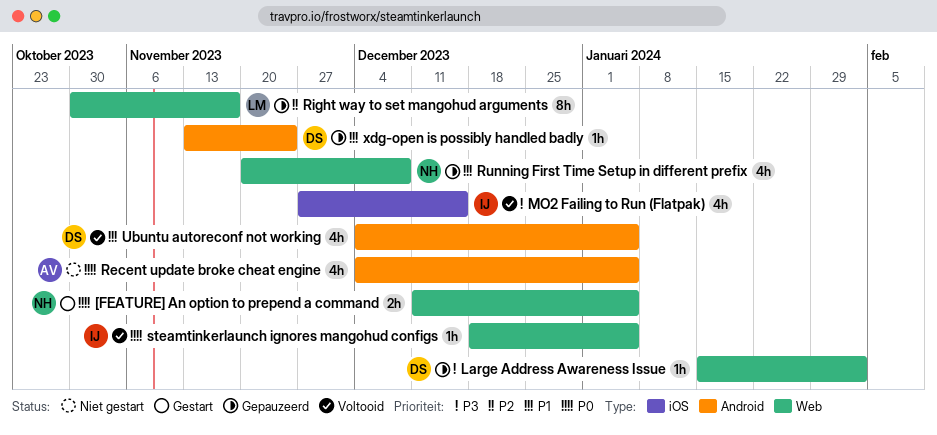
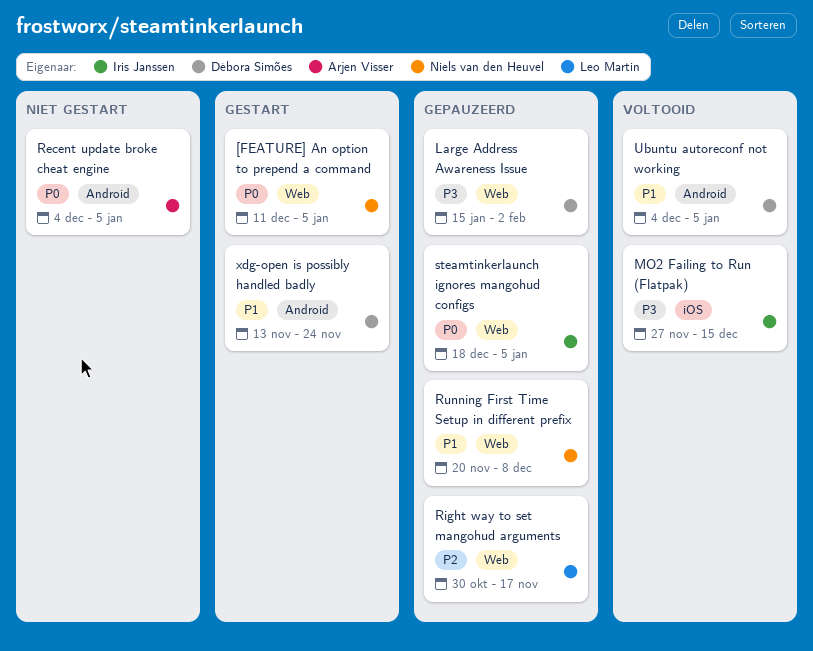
steamtinkerlaunch ignores mangohud configs, status: Voltooid -> Gepauzeerd
xdg-open is possibly handled badly, status: Gepauzeerd -> Gestart

